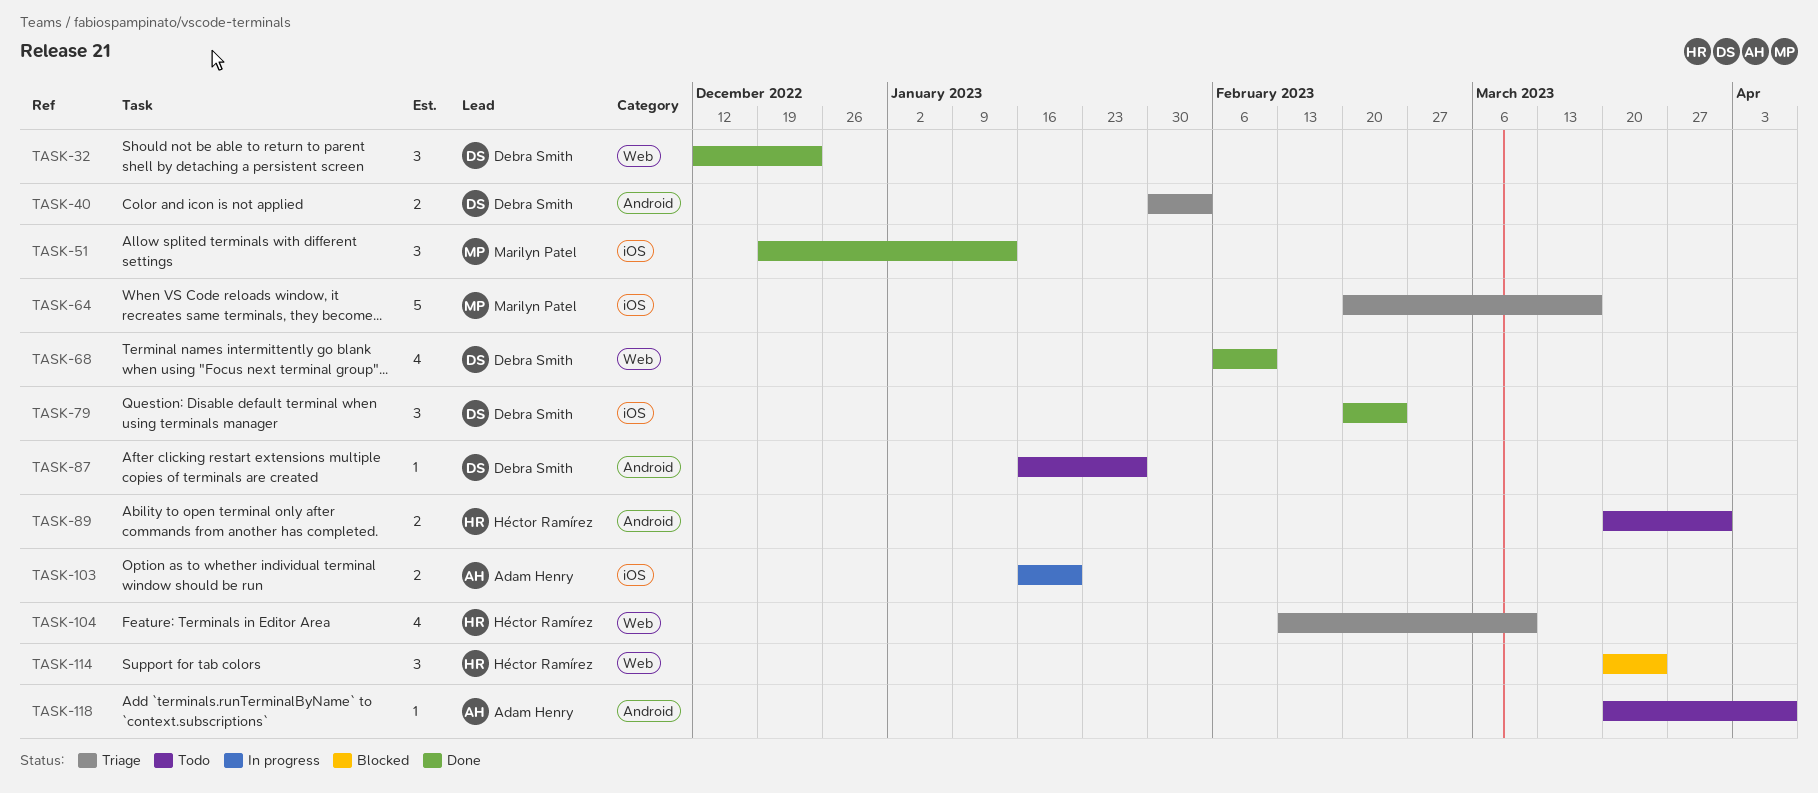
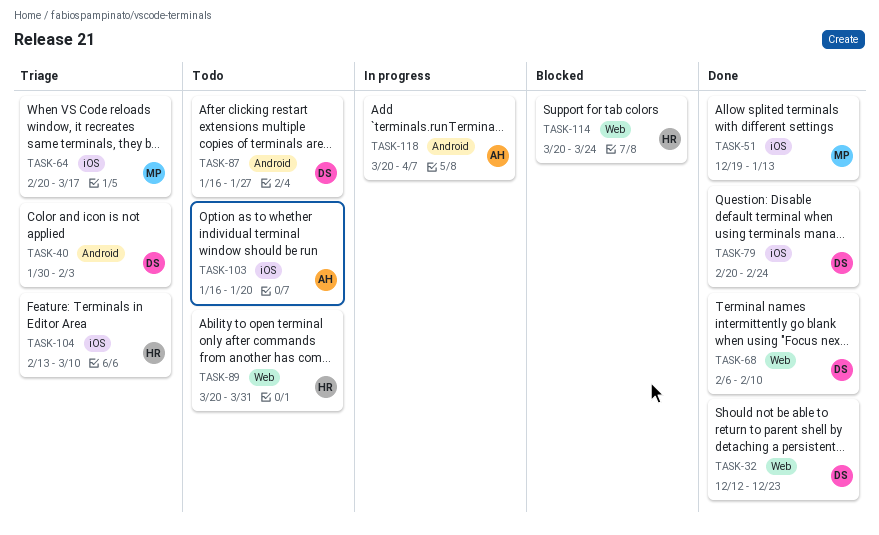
TASK-89, label: Android -> Web
TASK-103, status: In progress -> Todo
TASK-104, label: Web -> iOS
TASK-118, status: Todo -> In progress

